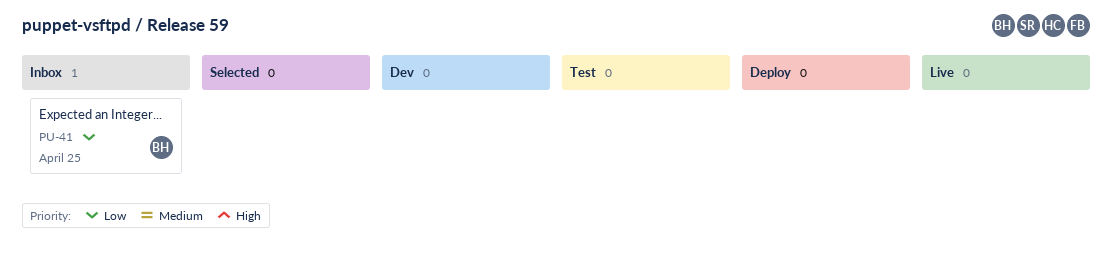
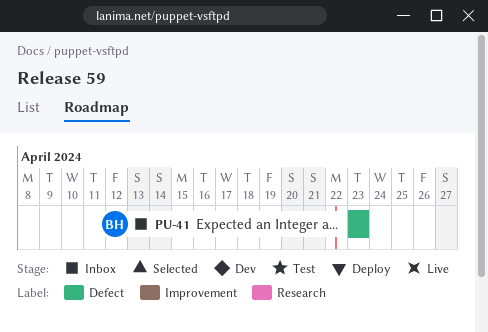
PU-41, due: Apr 25 -> Apr 23

